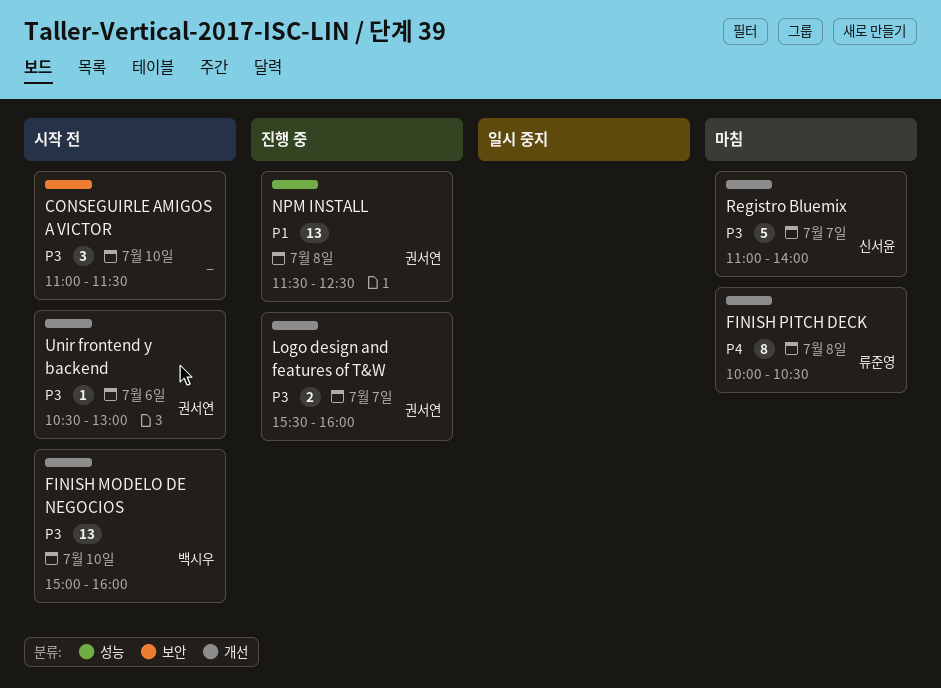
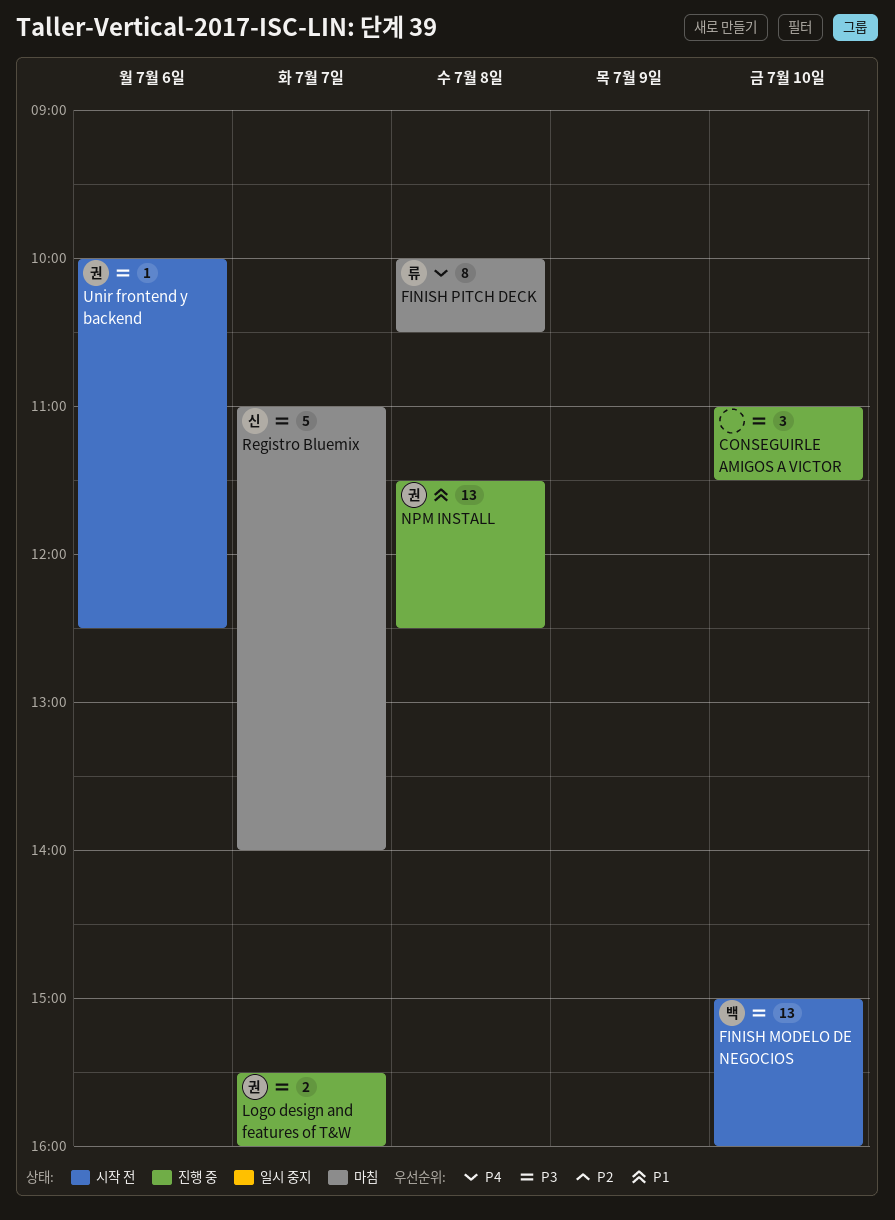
CONSEGUIRLE AMIGOS A VICTOR, status: 시작 전 -> 진행 중
Unir frontend y backend, begins: 10:30 -> 10:00
Unir frontend y backend, ends: 13:00 -> 12:30

